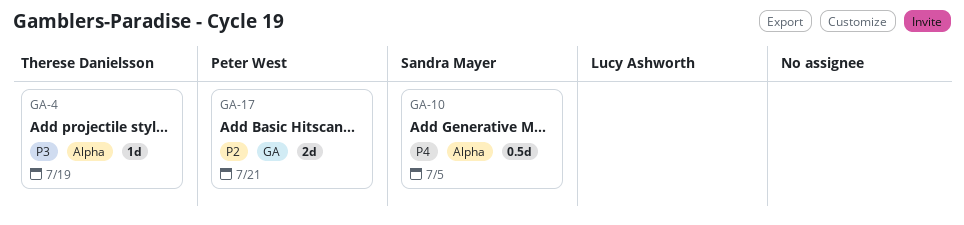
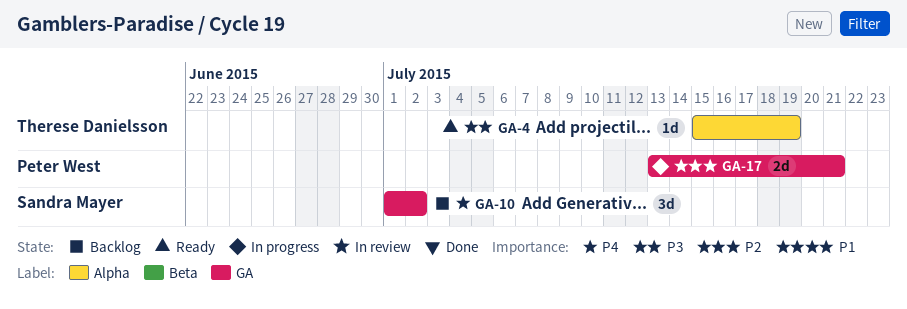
GA-10, label: Alpha -> GA
GA-10, estimate: 0.5d -> 3d
GA-10, due: Jul 5 -> Jul 2

